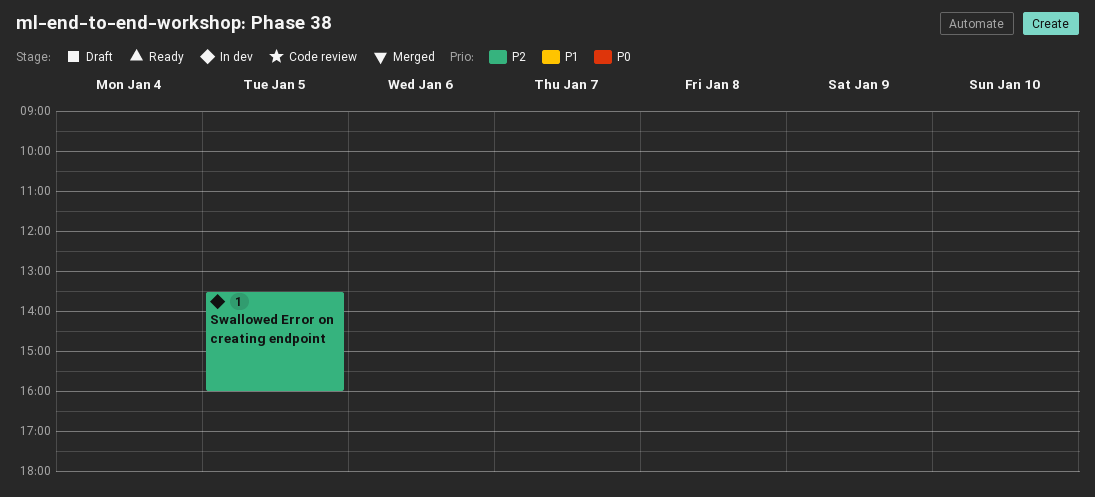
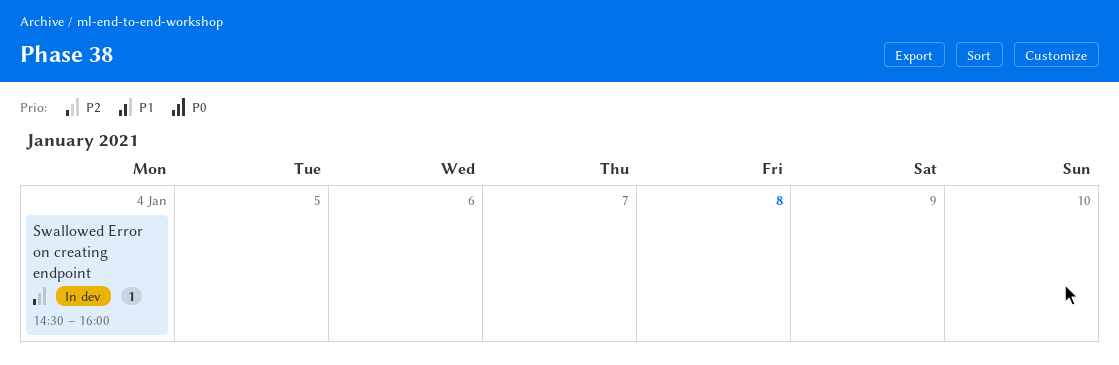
Swallowed Error on creating endpoint, day: Jan 5 -> Jan 4
Swallowed Error on creating endpoint, begins: 13:30 -> 14:30

